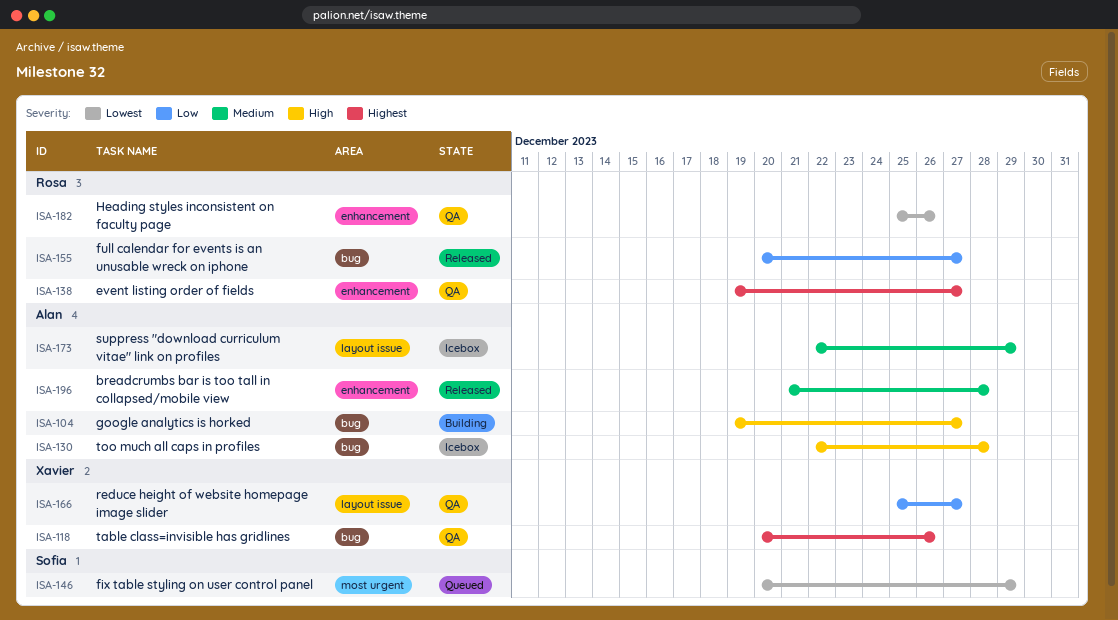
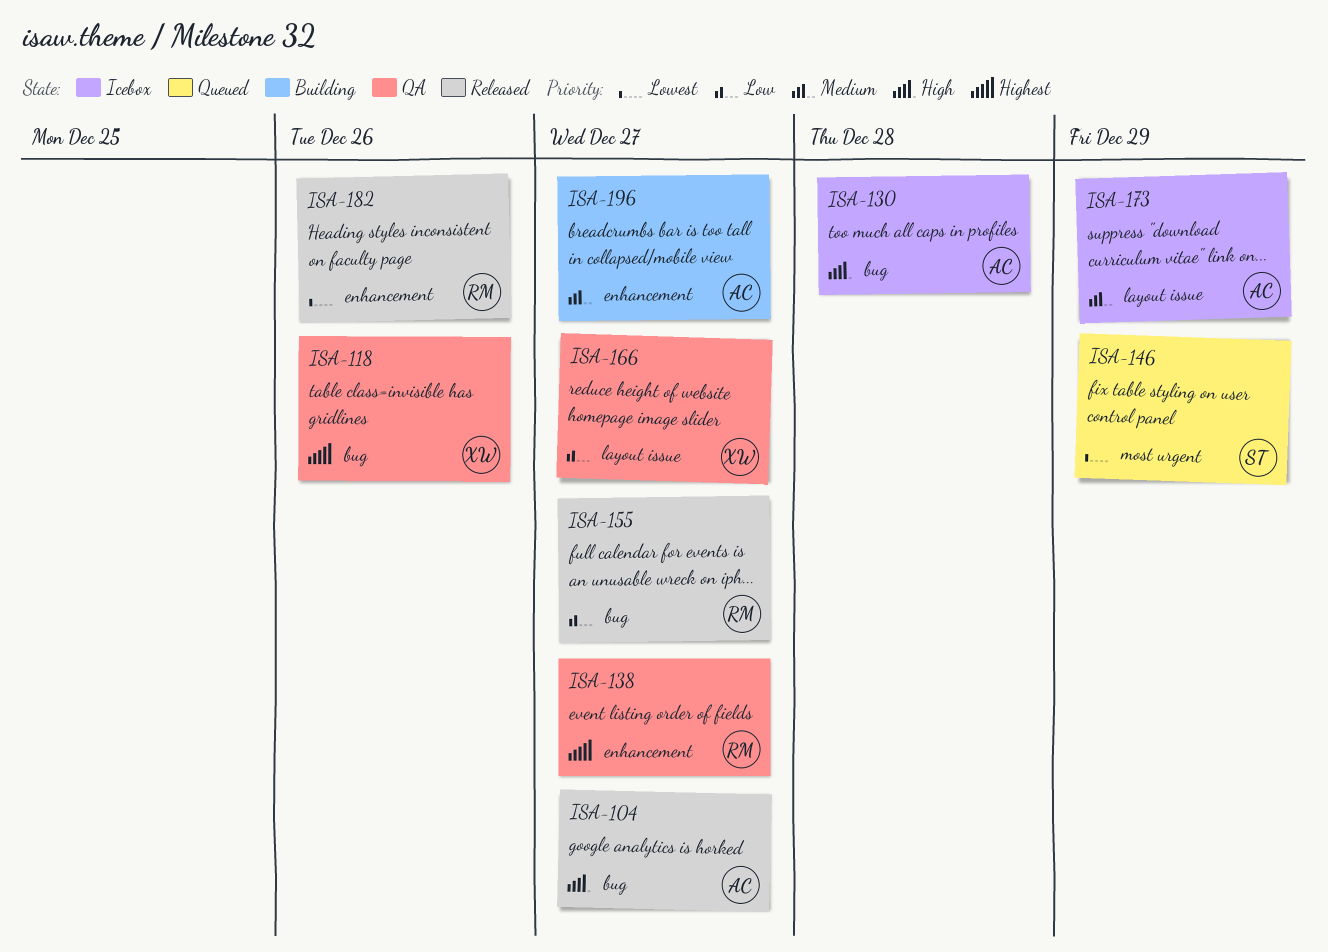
ISA-104, status: Building -> Released
ISA-182, status: QA -> Released
ISA-196, status: Released -> Building
ISA-196, due: Dec 28 -> Dec 27

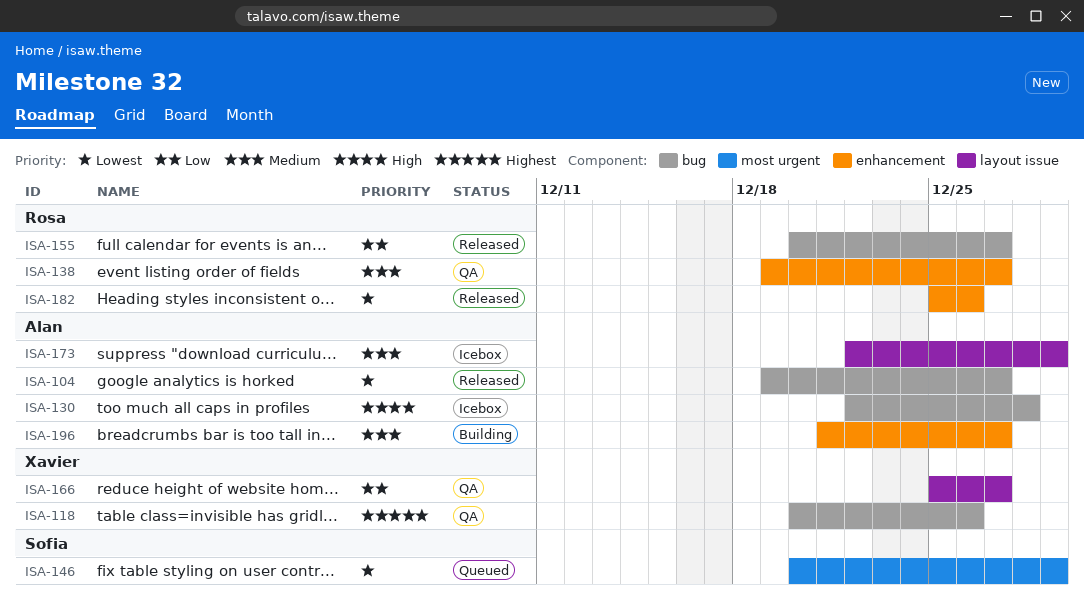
ISA-104, priority: High -> Lowest
ISA-138, priority: Highest -> Medium

